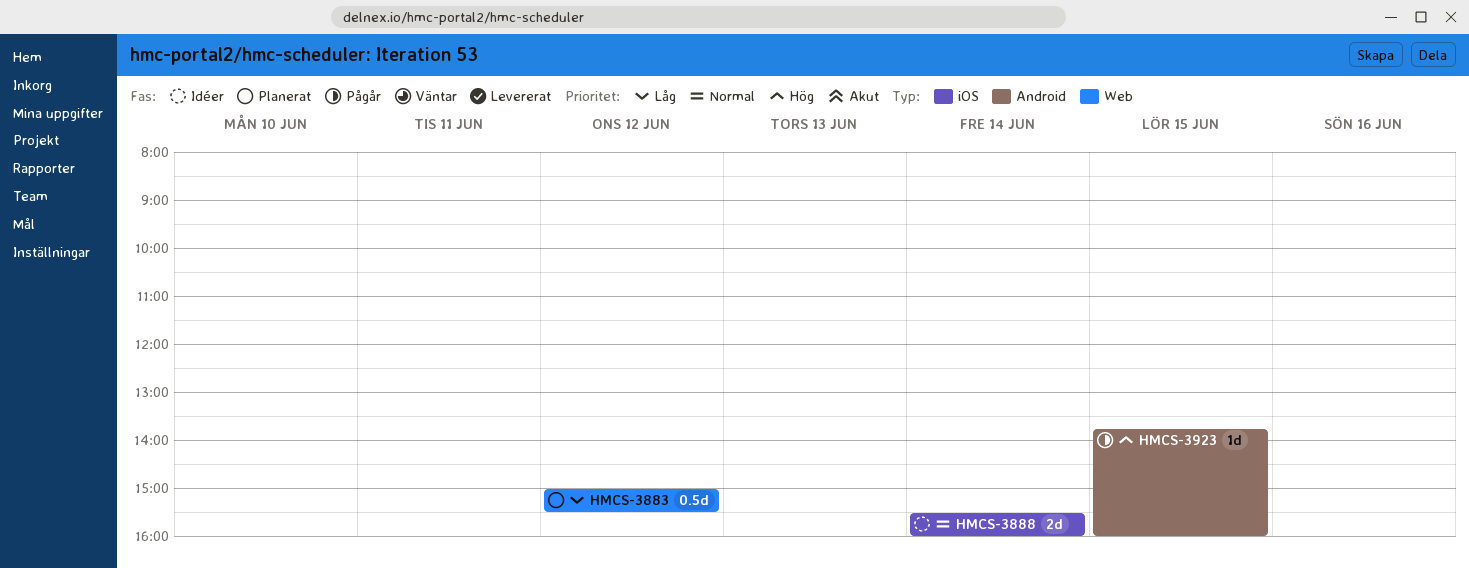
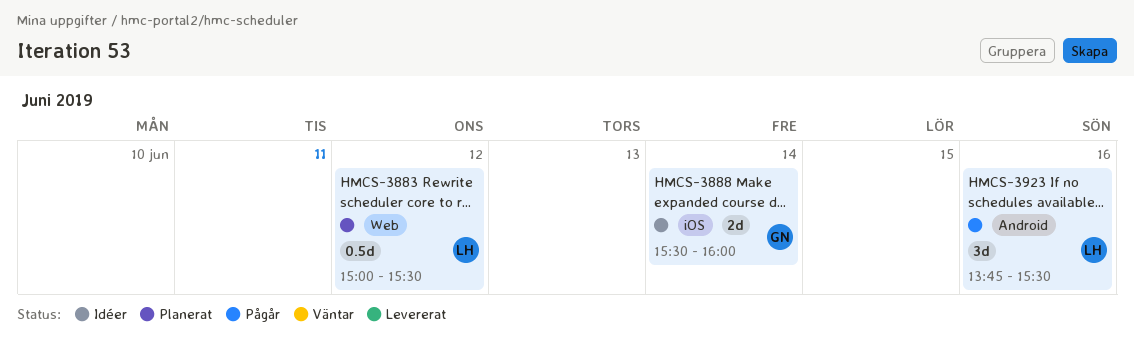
HMCS-3923, estimate: 1d -> 3d
HMCS-3923, day: Jun 15 -> Jun 16
HMCS-3923, ends: 16:00 -> 15:30

